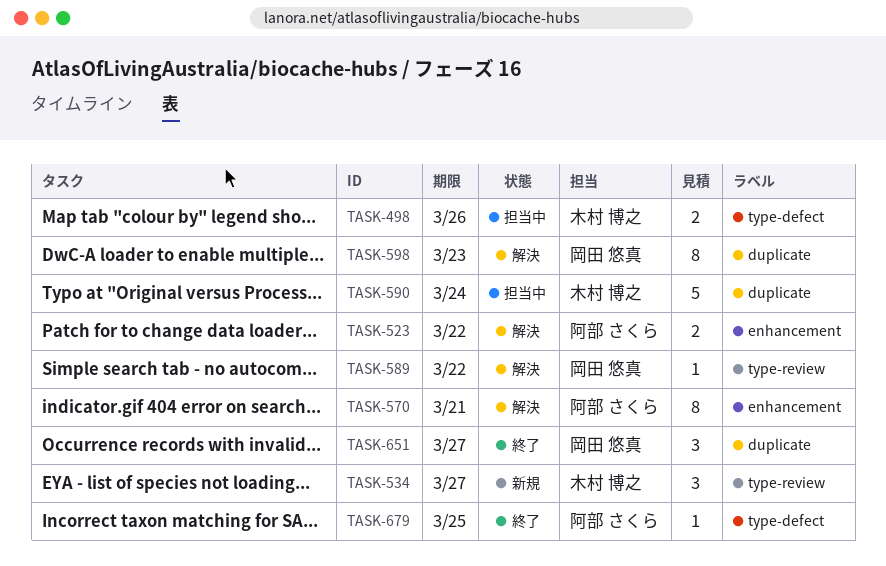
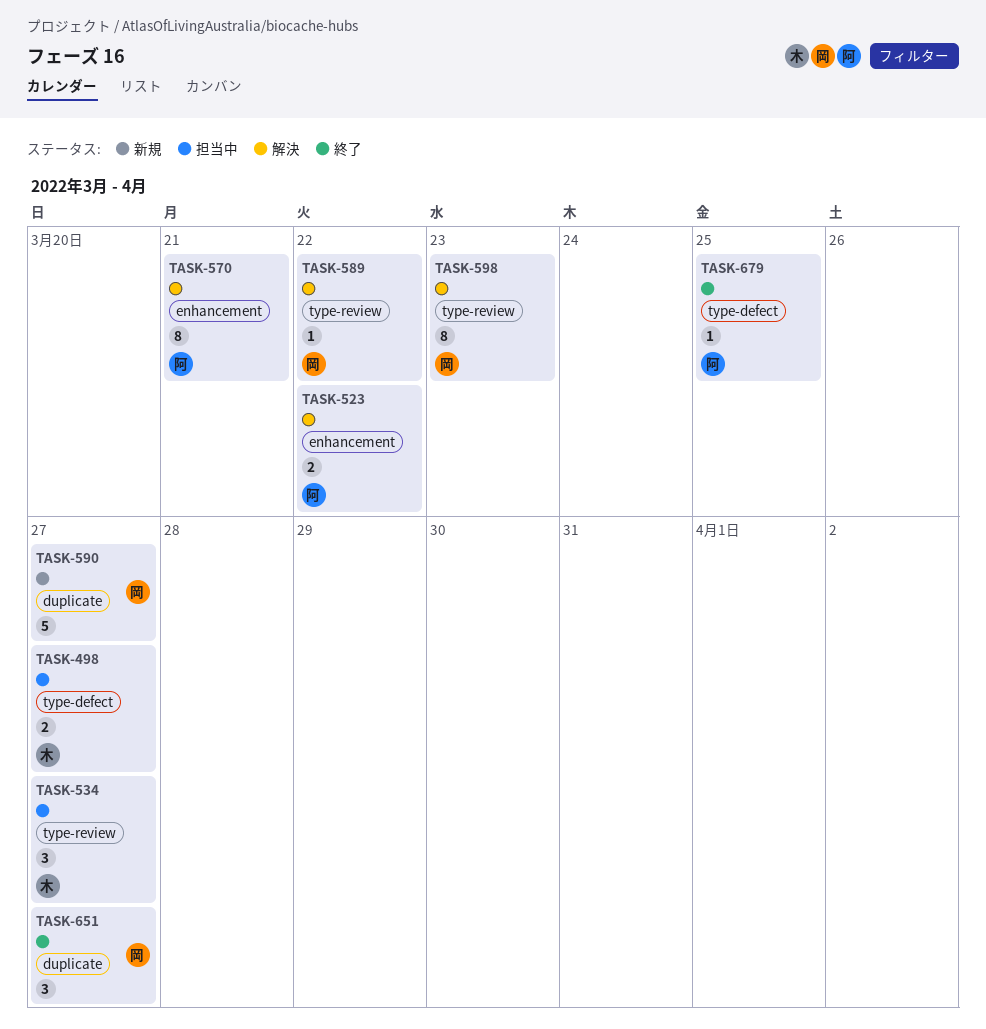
TASK-498, due: Mar 26 -> Mar 27
TASK-534, status: 新規 -> 担当中
TASK-590, status: 担当中 -> 新規
TASK-590, owner: 木村 博之 -> 岡田 悠真
TASK-590, due: Mar 24 -> Mar 27
TASK-598, label: duplicate -> type-review

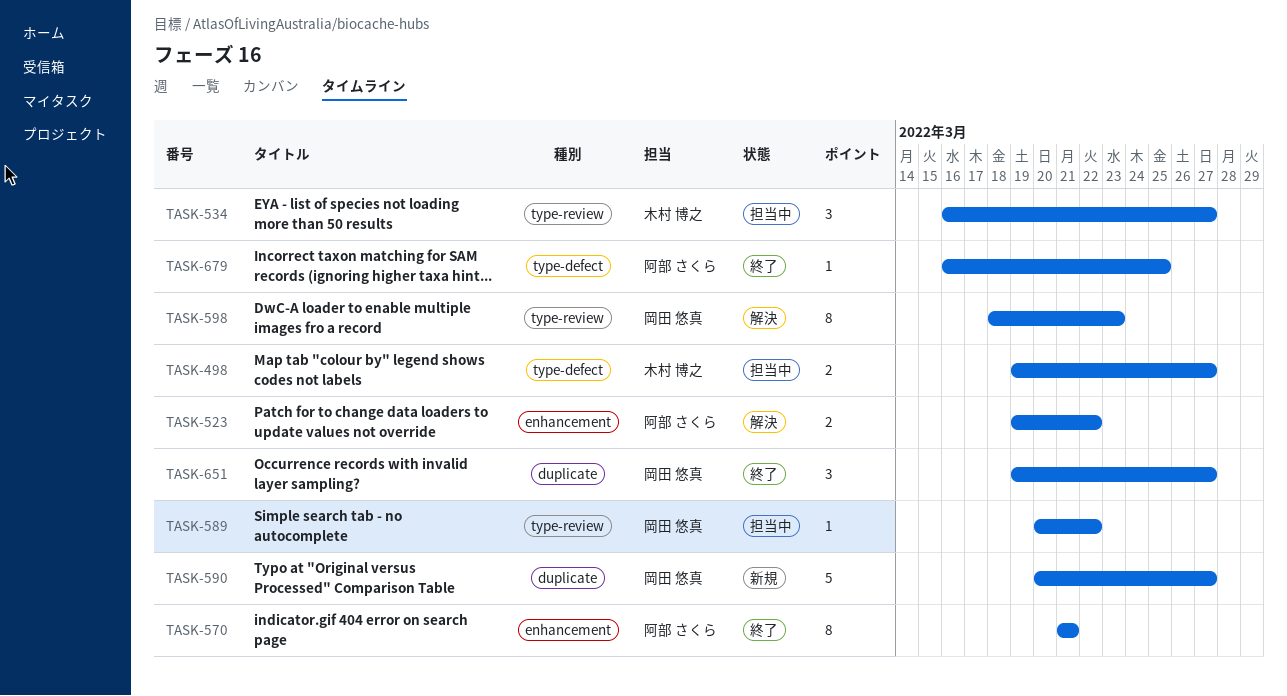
TASK-570, status: 解決 -> 終了
TASK-589, status: 解決 -> 担当中

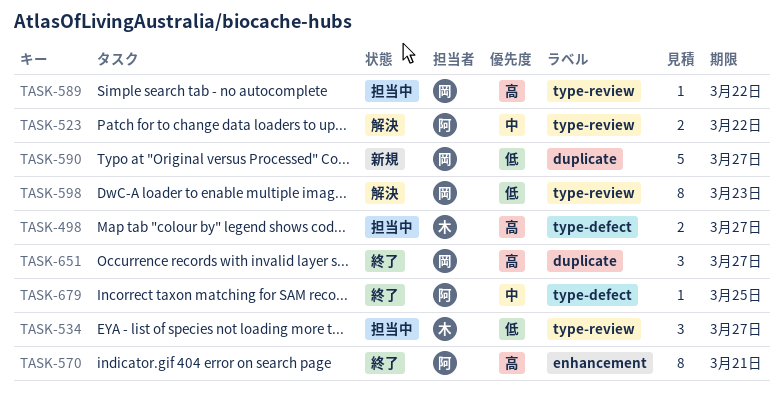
TASK-523, label: enhancement -> type-review

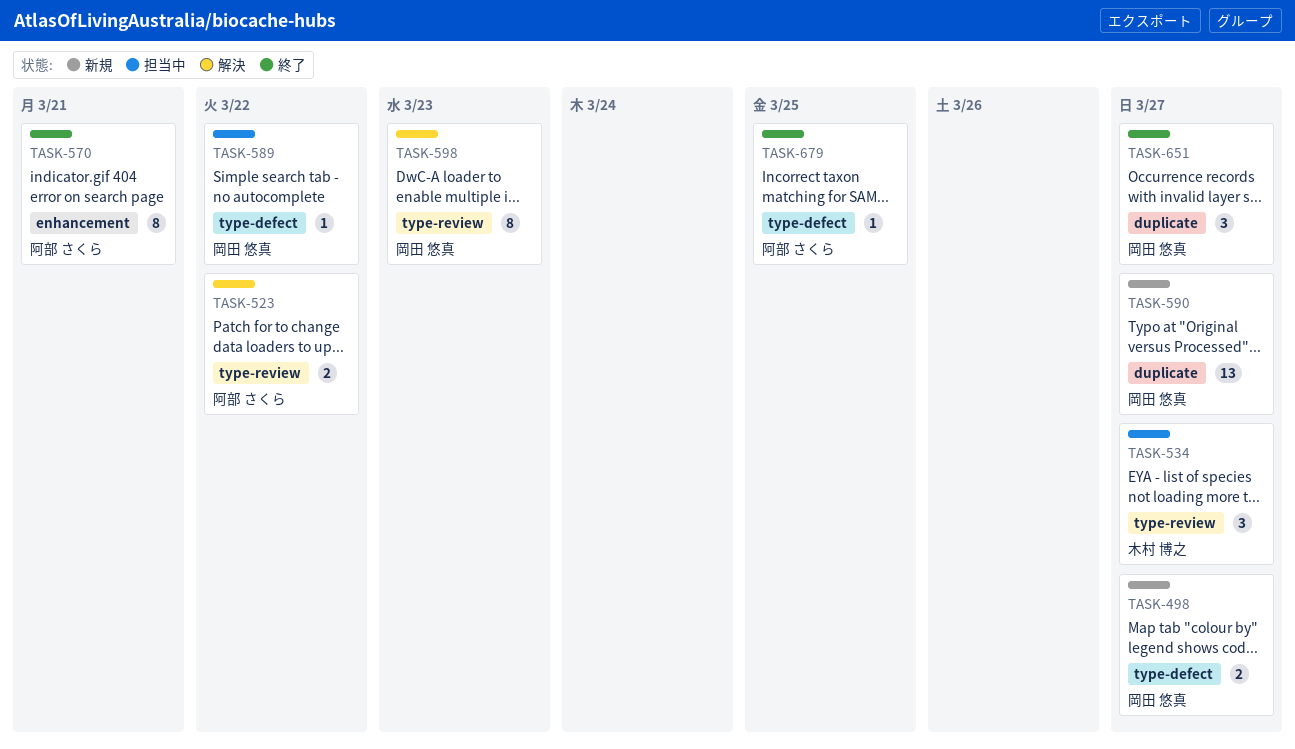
TASK-498, status: 担当中 -> 新規
TASK-498, owner: 木村 博之 -> 岡田 悠真
TASK-589, label: type-review -> type-defect
TASK-590, estimate: 5 -> 13

